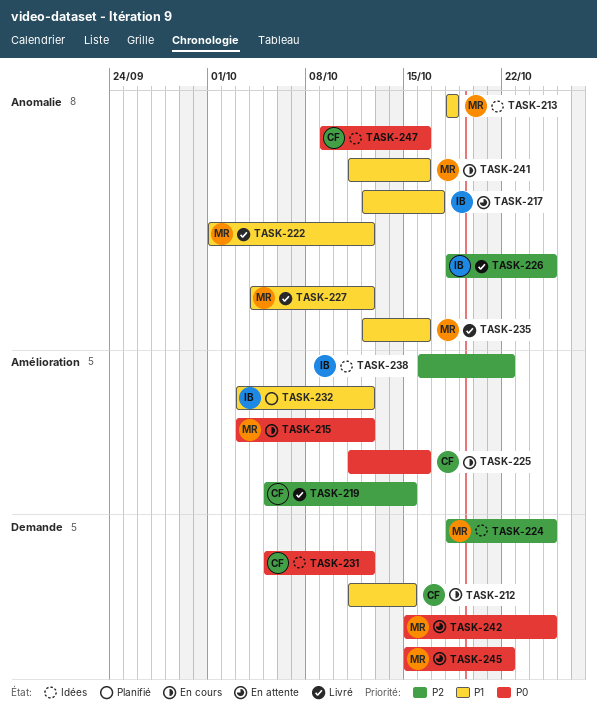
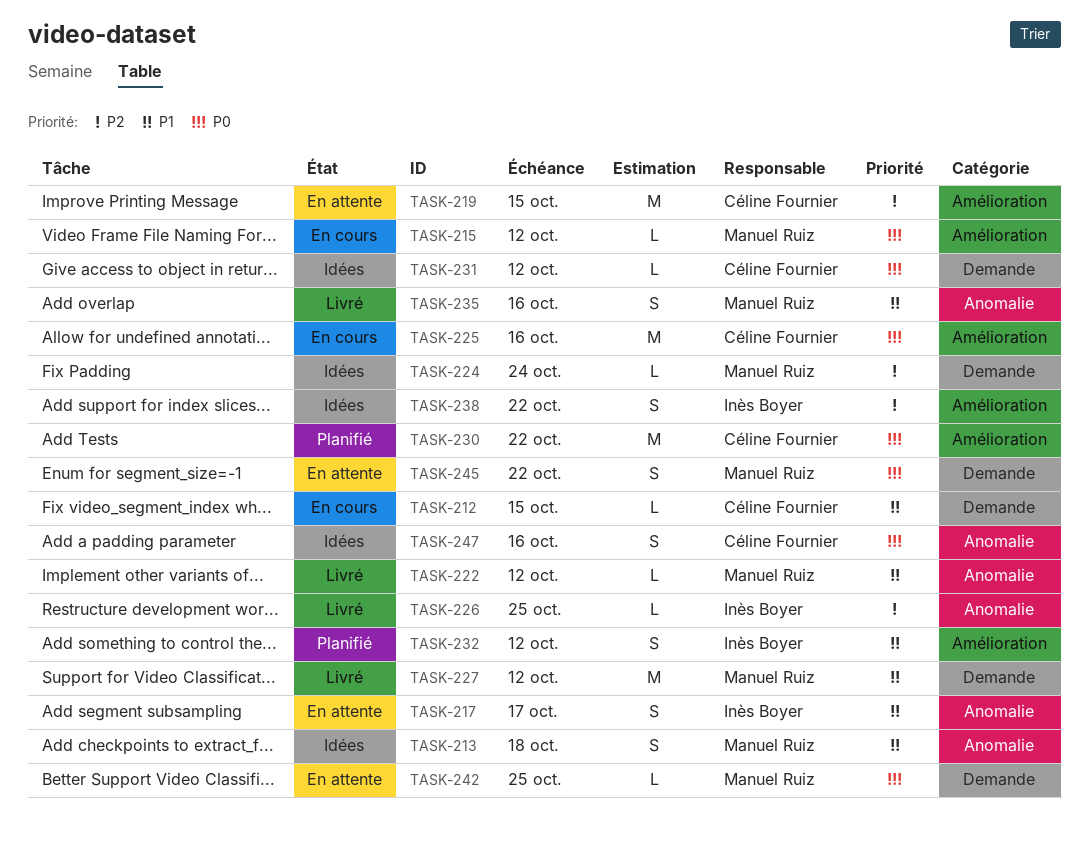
TASK-219, status: Livré -> En attente
TASK-224, due: Oct 25 -> Oct 24
TASK-227, label: Anomalie -> Demande
TASK-230: none -> present
TASK-241: present -> none

